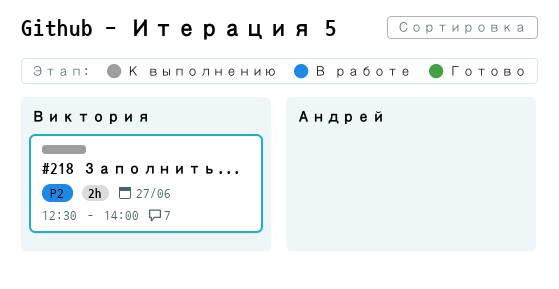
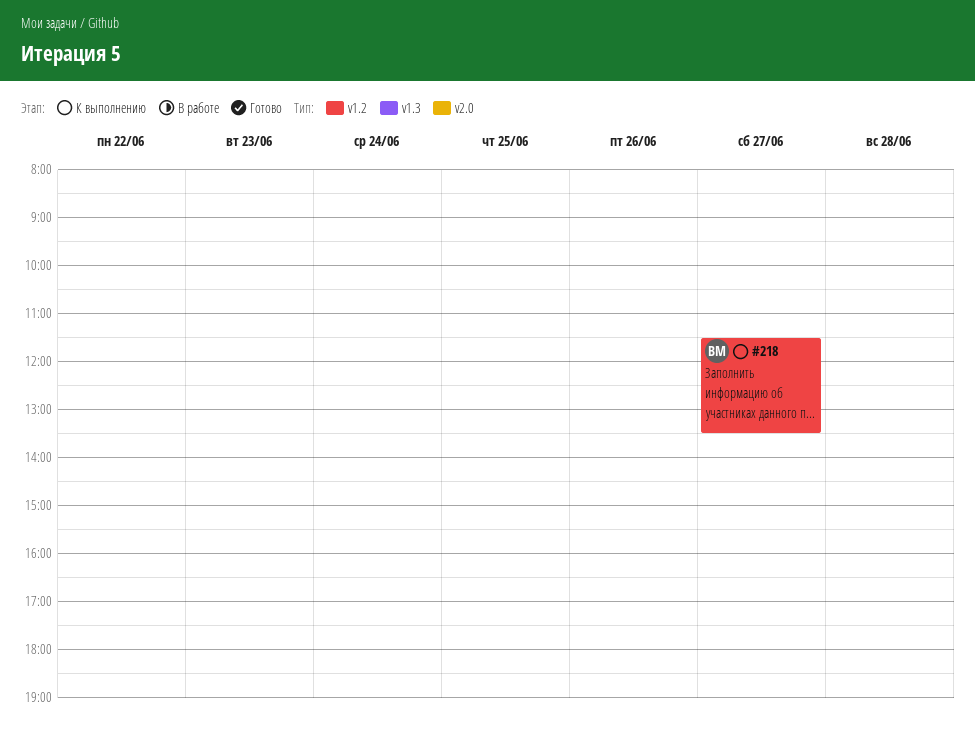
#218, begins: 12:30 -> 11:30
#218, ends: 14:00 -> 13:30

